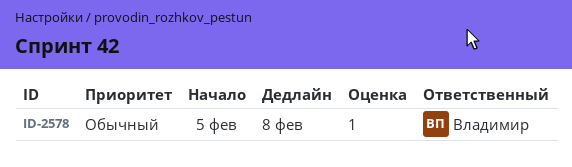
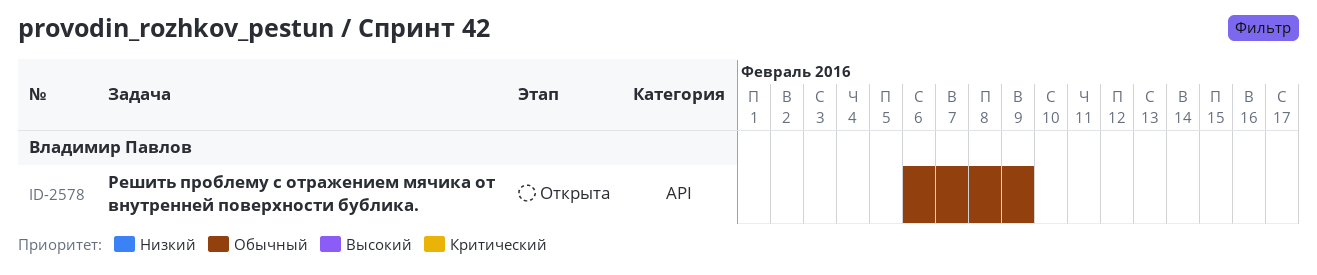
ID-2578, start: Feb 5 -> Feb 6
ID-2578, due: Feb 8 -> Feb 9

